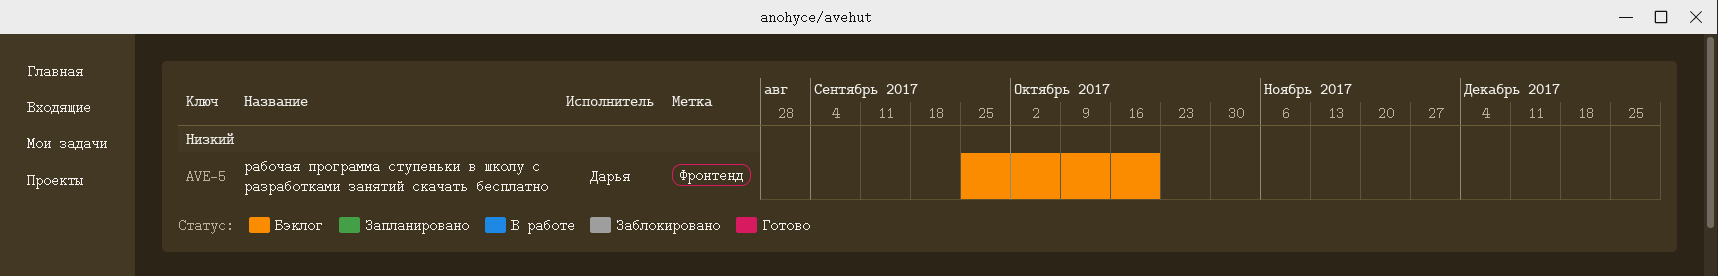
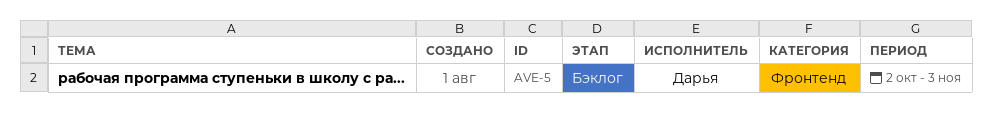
AVE-5, start: Sep 25 -> Oct 2
AVE-5, due: Oct 20 -> Nov 3

